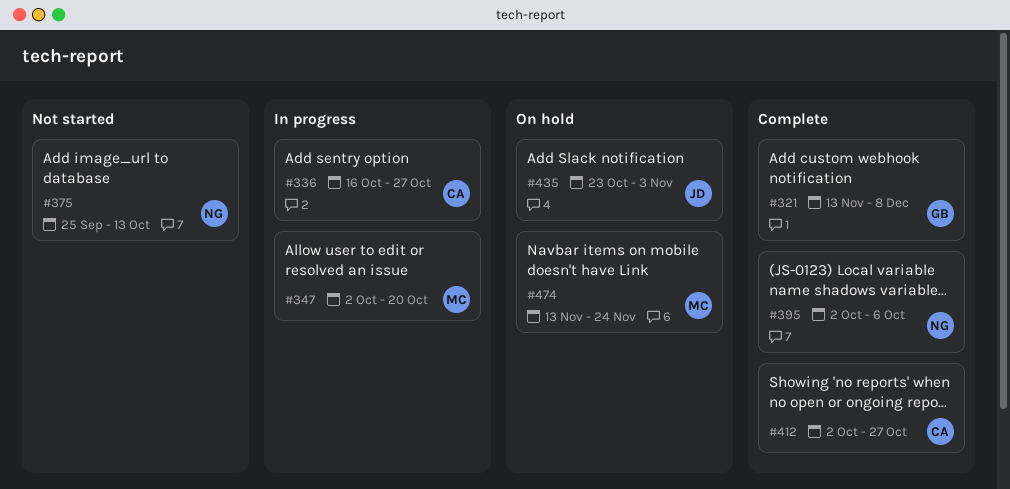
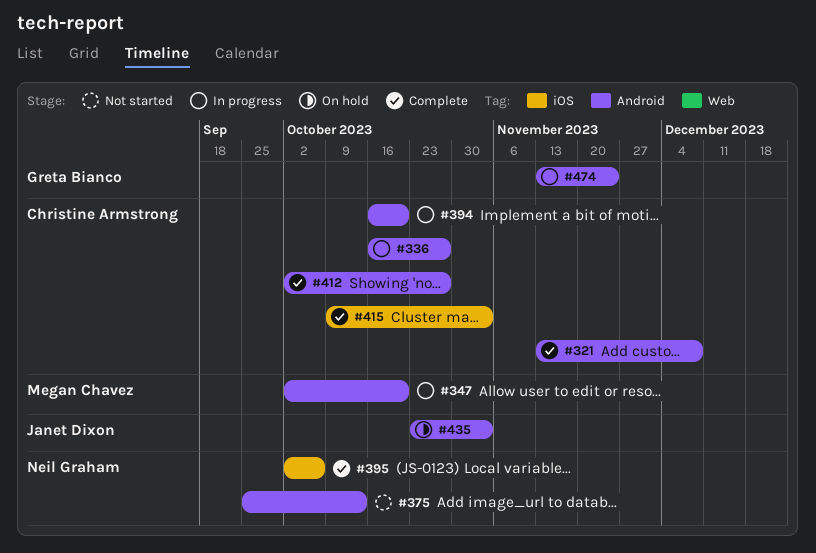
#321, owner: Greta Bianco -> Christine Armstrong
#394: none -> present
#415: none -> present
#474, status: On hold -> In progress
#474, owner: Megan Chavez -> Greta Bianco

